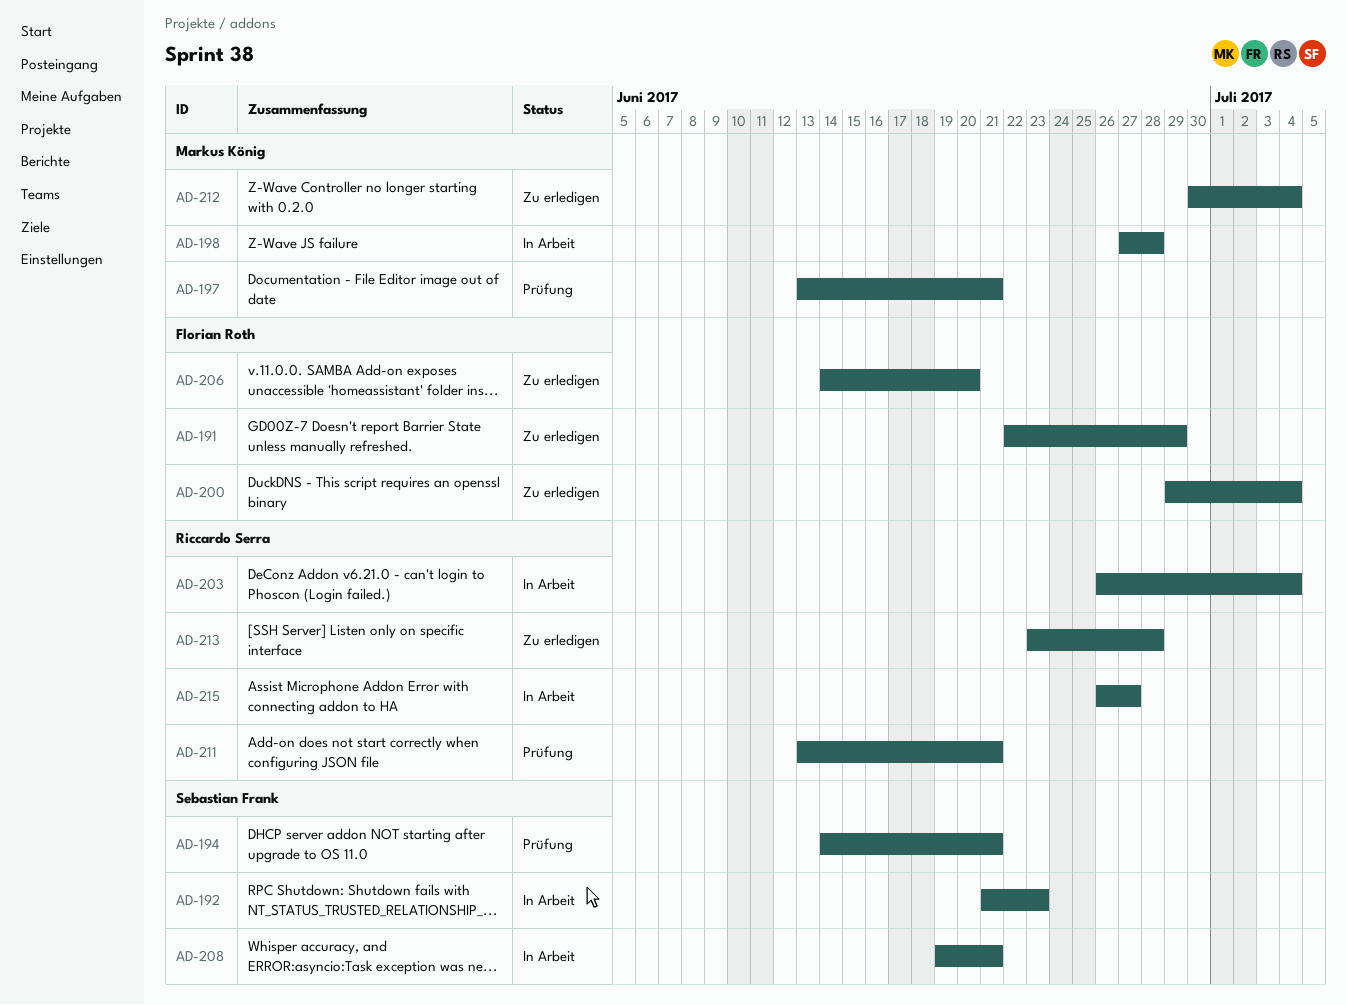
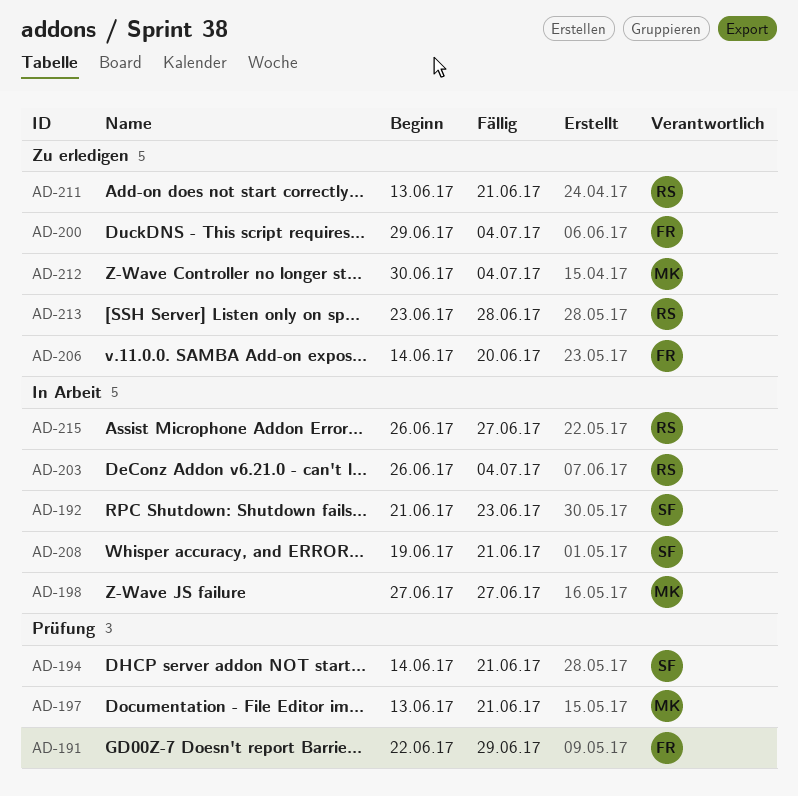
AD-191, status: Zu erledigen -> Prüfung
AD-198, due: Jun 28 -> Jun 27
AD-211, status: Prüfung -> Zu erledigen

